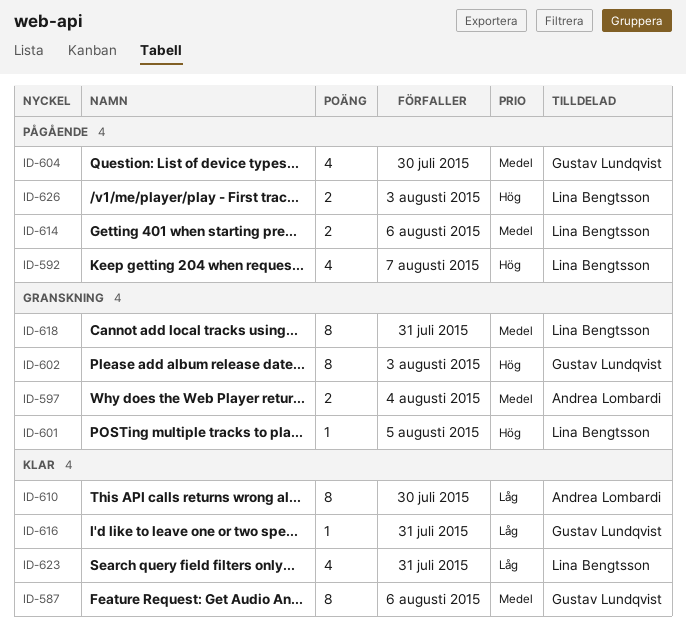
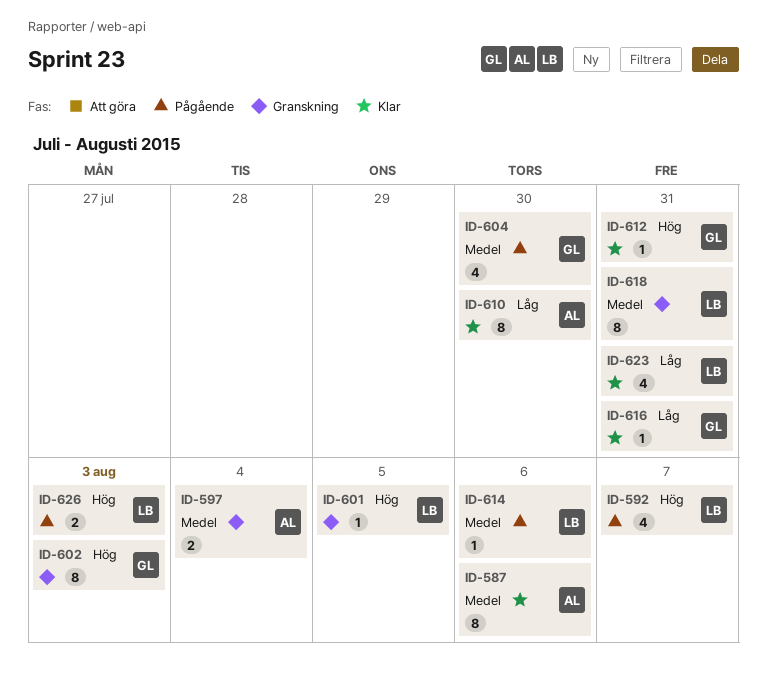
ID-587, owner: Gustav Lundqvist -> Andrea Lombardi
ID-612: none -> present
ID-614, estimate: 2 -> 1

